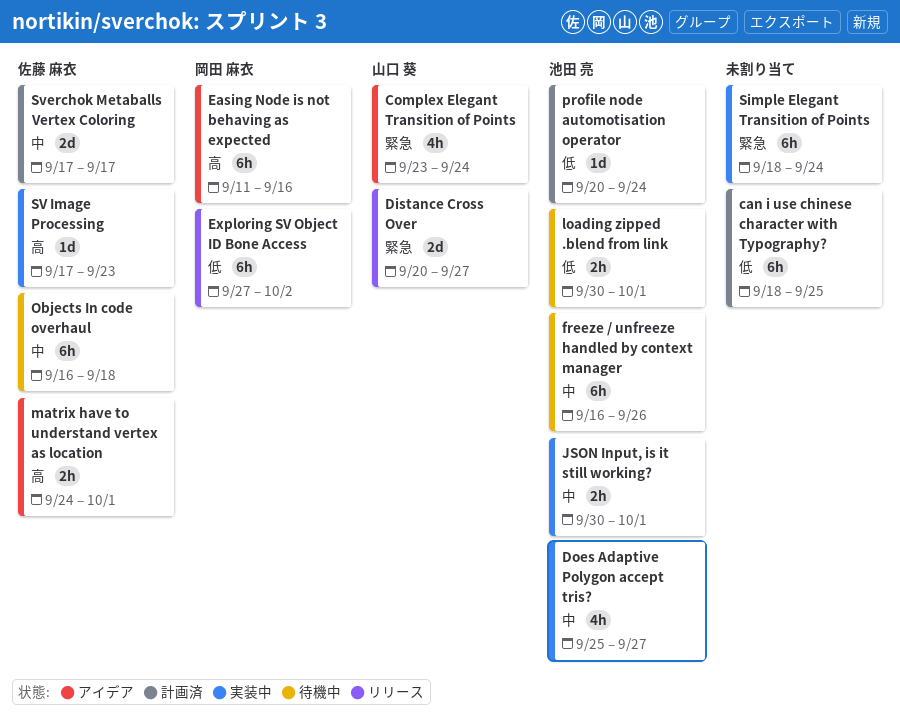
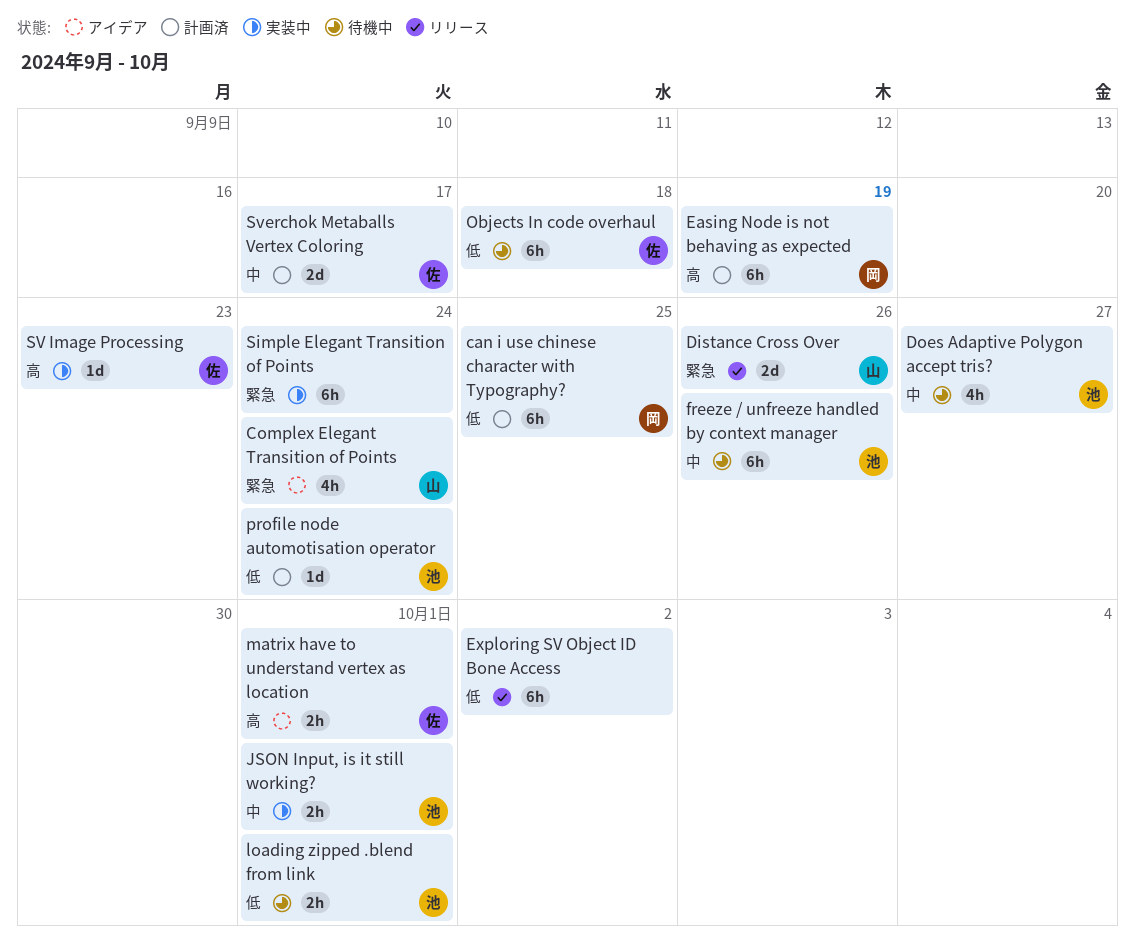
can i use chinese character with Typography?, owner: none -> 岡田 麻衣
Distance Cross Over, due: Sep 27 -> Sep 26
Does Adaptive Polygon accept tris?, status: 実装中 -> 待機中
Easing Node is not behaving as expected, status: アイデア -> 計画済
Easing Node is not behaving as expected, due: Sep 16 -> Sep 19
Exploring SV Object ID Bone Access, owner: 岡田 麻衣 -> none
Objects In code overhaul, priority: 中 -> 低

